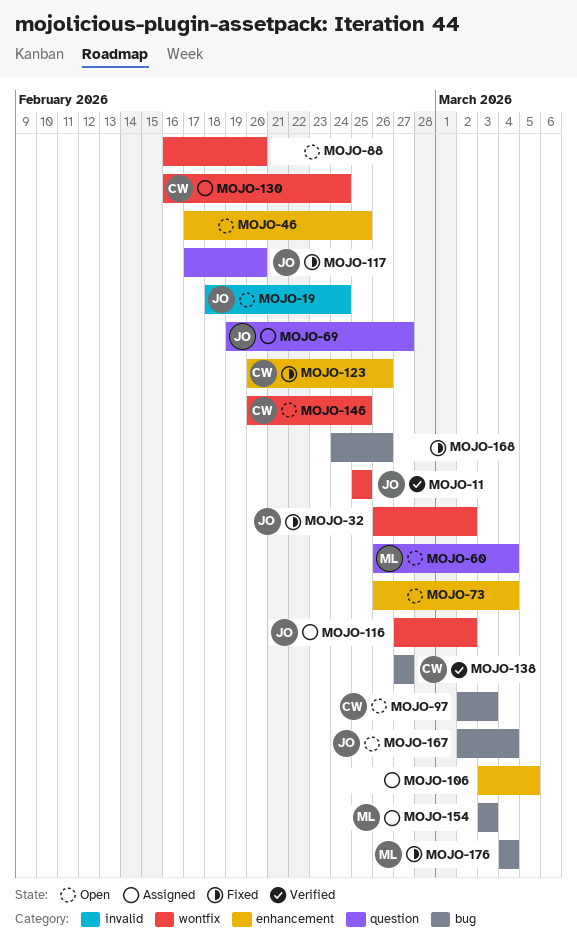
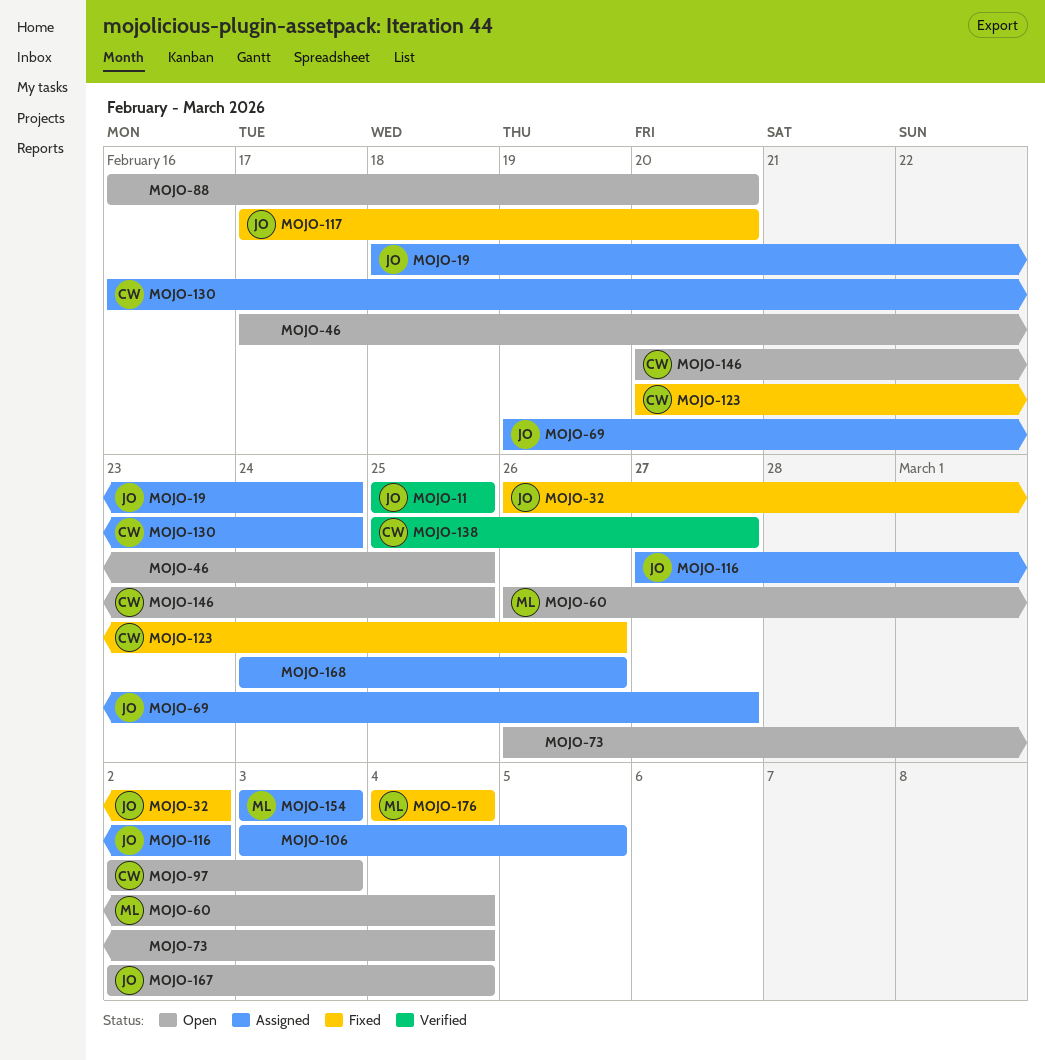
MOJO-19, status: Open -> Assigned
MOJO-138, start: Feb 27 -> Feb 25
MOJO-168, status: Fixed -> Assigned

